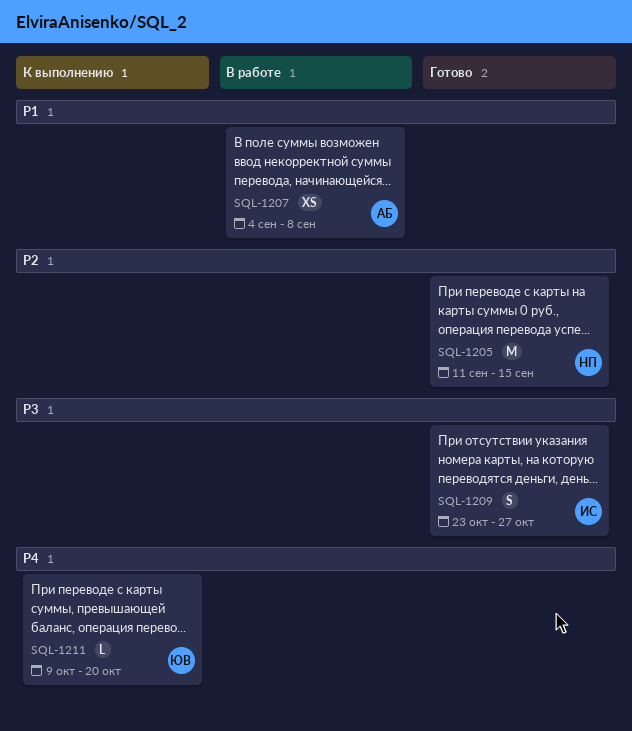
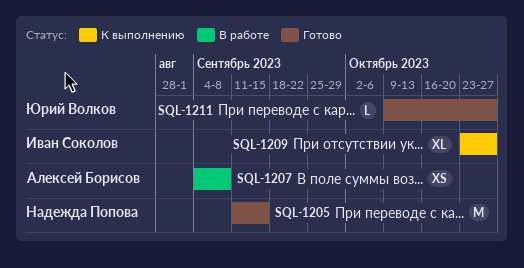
SQL-1209, status: Готово -> К выполнению
SQL-1209, estimate: S -> XL
SQL-1211, status: К выполнению -> Готово
SQL-1211, due: Oct 20 -> Oct 27

